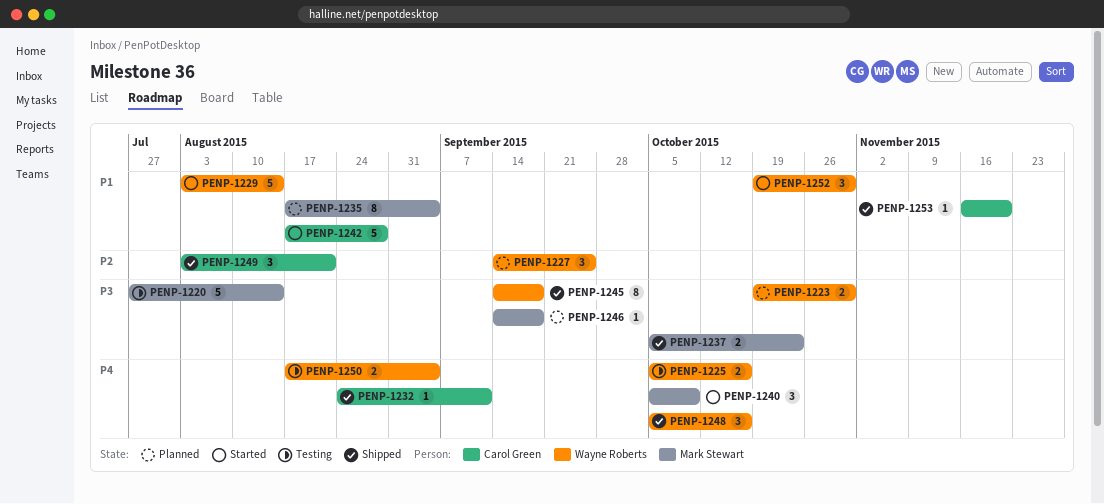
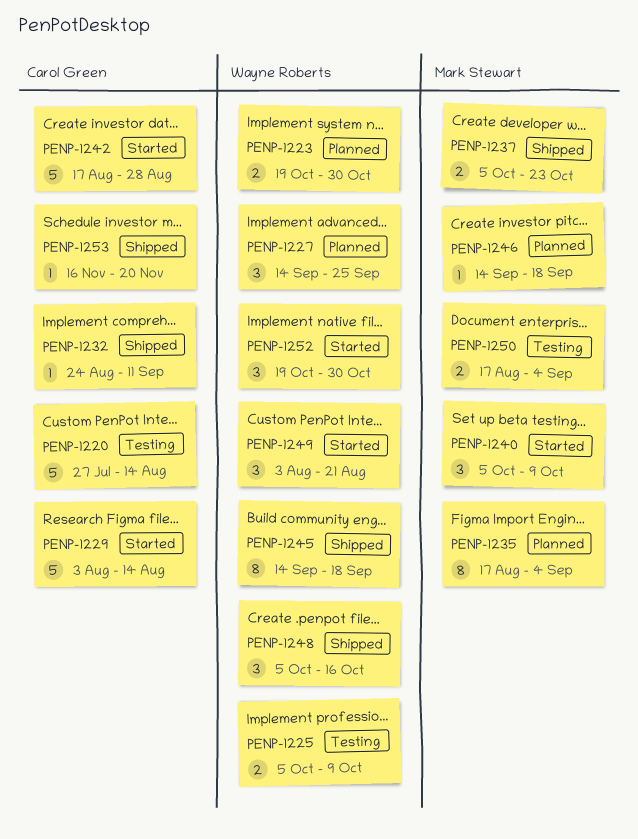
PENP-1220, owner: Mark Stewart -> Carol Green
PENP-1225, due: Oct 16 -> Oct 9
PENP-1229, owner: Wayne Roberts -> Carol Green
PENP-1249, status: Shipped -> Started
PENP-1249, owner: Carol Green -> Wayne Roberts
PENP-1250, owner: Wayne Roberts -> Mark Stewart

